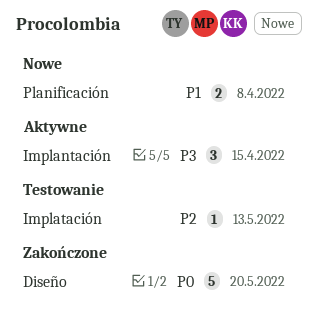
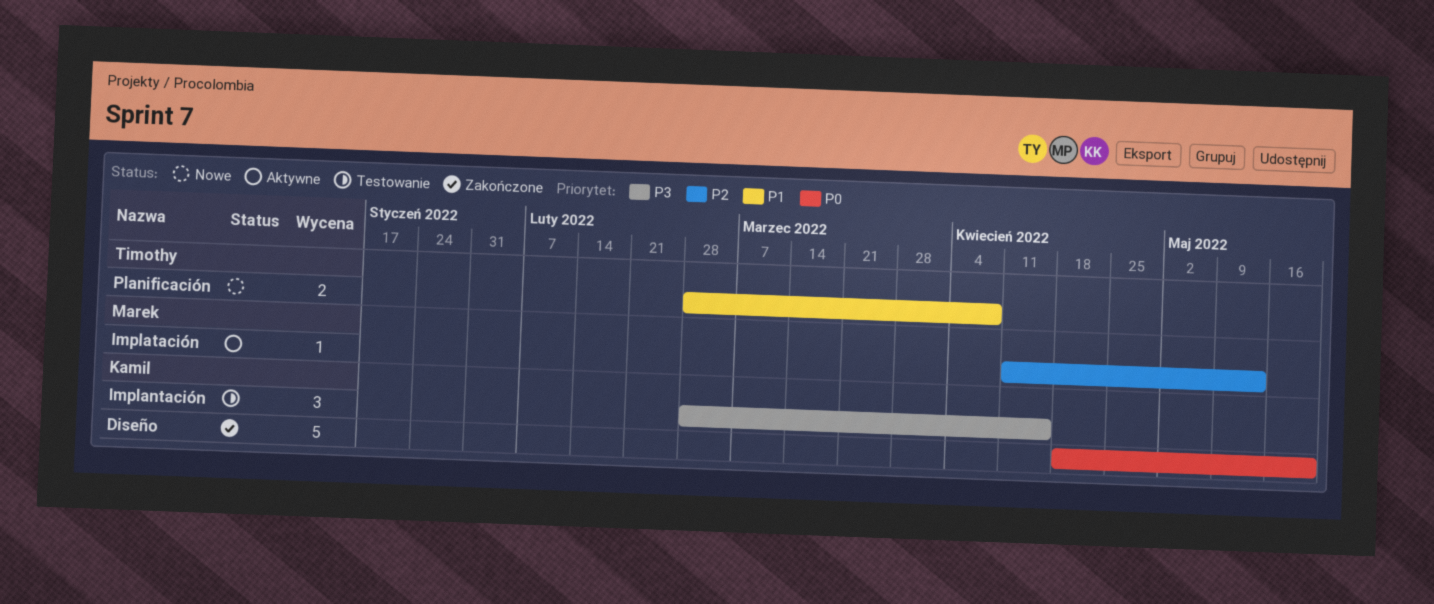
Implantación, status: Aktywne -> Testowanie
Implatación, status: Testowanie -> Aktywne

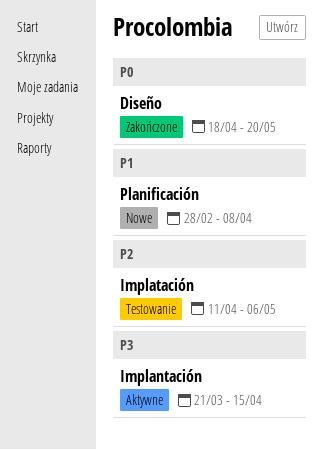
Implantación, status: Testowanie -> Aktywne
Implantación, start: Feb 28 -> Mar 21
Implatación, status: Aktywne -> Testowanie
Implatación, due: May 13 -> May 6

